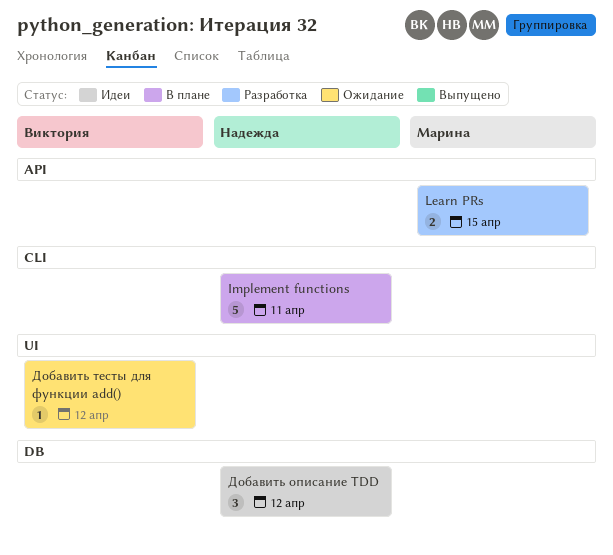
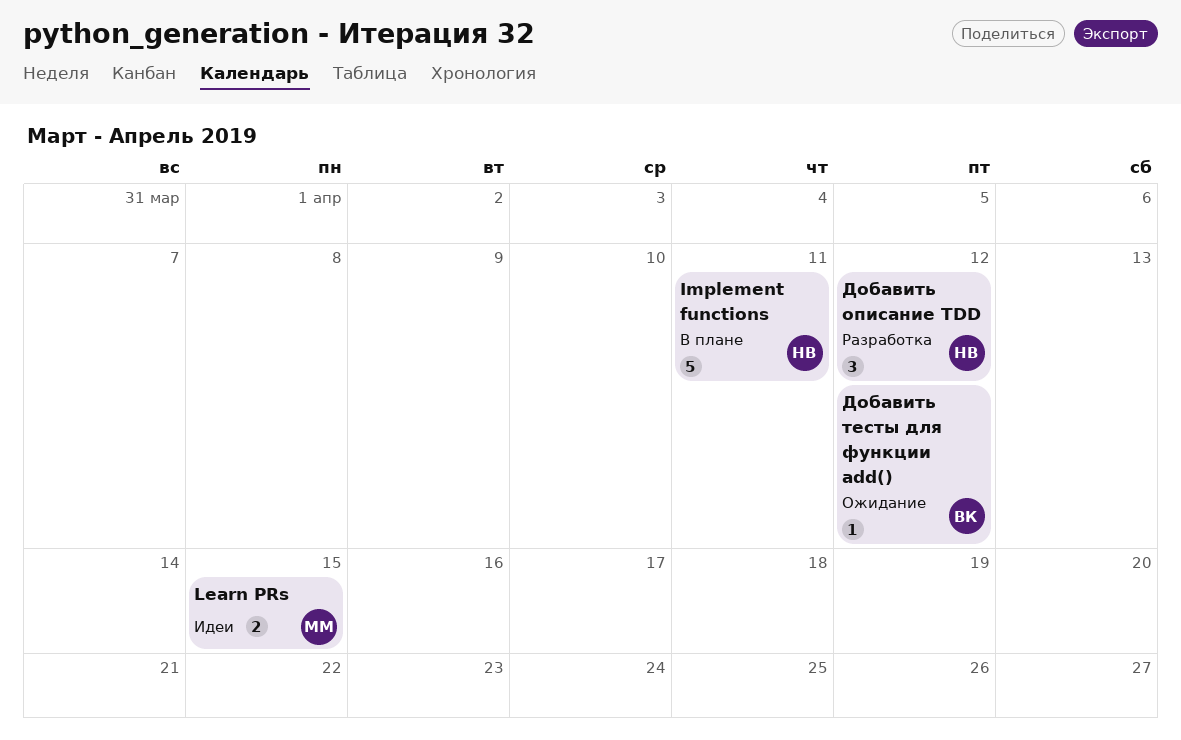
Learn PRs, status: Разработка -> Идеи
Добавить описание TDD, status: Идеи -> Разработка

